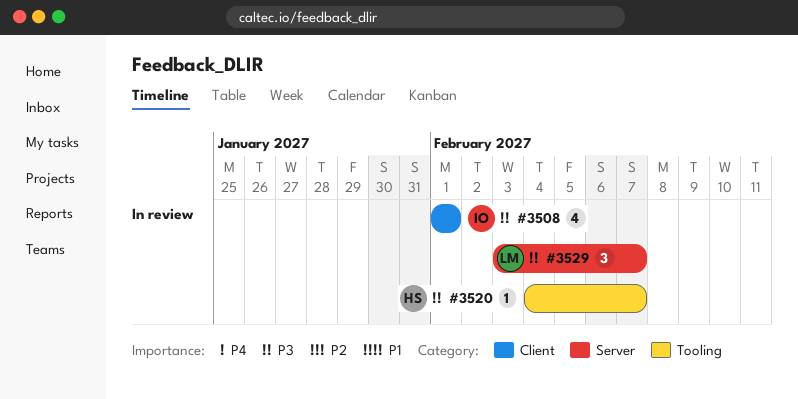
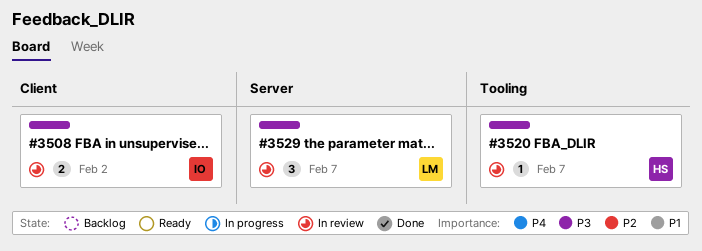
#3508, estimate: 4 -> 2
#3508, due: Feb 1 -> Feb 2

